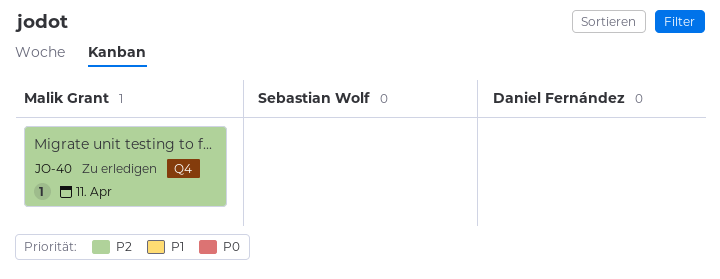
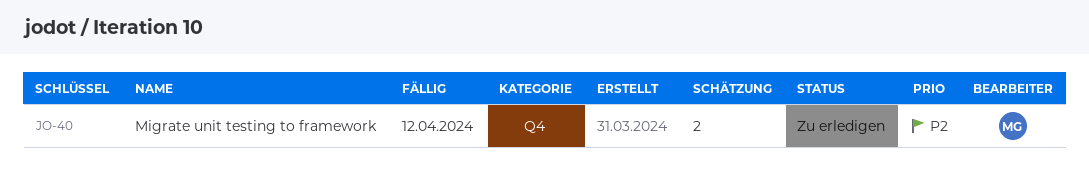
JO-40, estimate: 1 -> 2
JO-40, due: Apr 11 -> Apr 12

